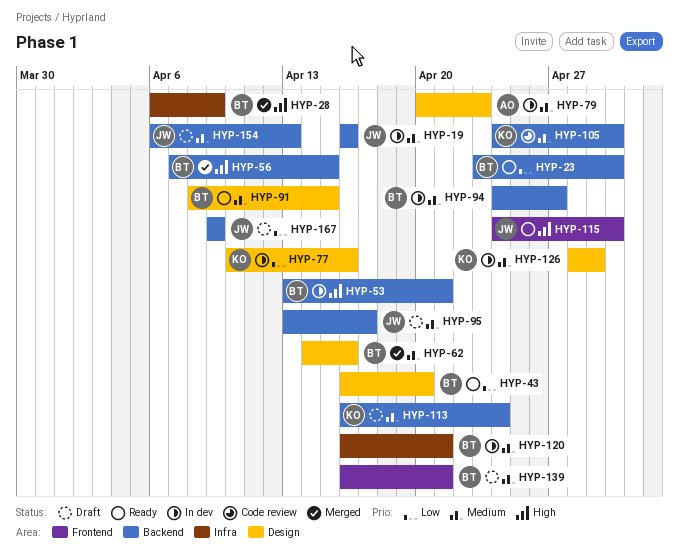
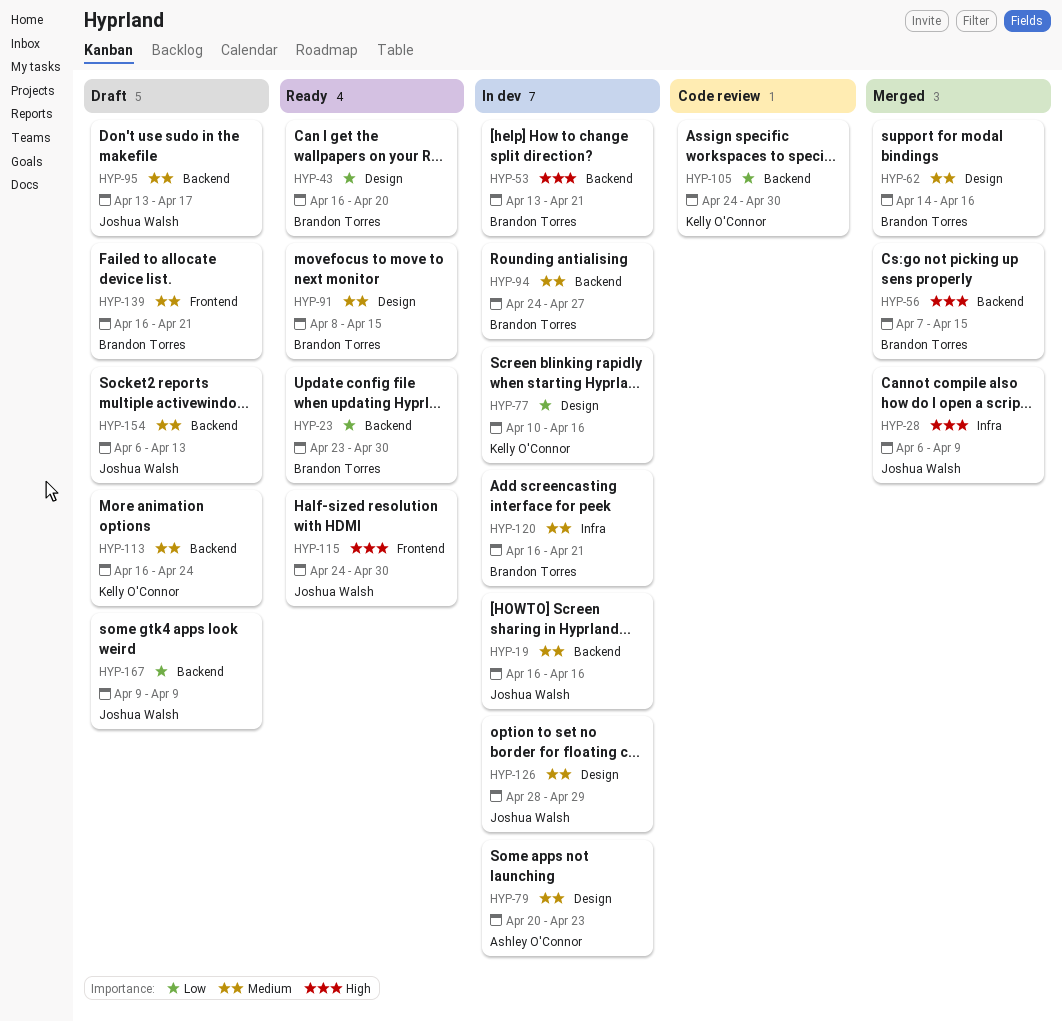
HYP-28, owner: Brandon Torres -> Joshua Walsh
HYP-105, priority: Medium -> Low
HYP-126, owner: Kelly O'Connor -> Joshua Walsh

